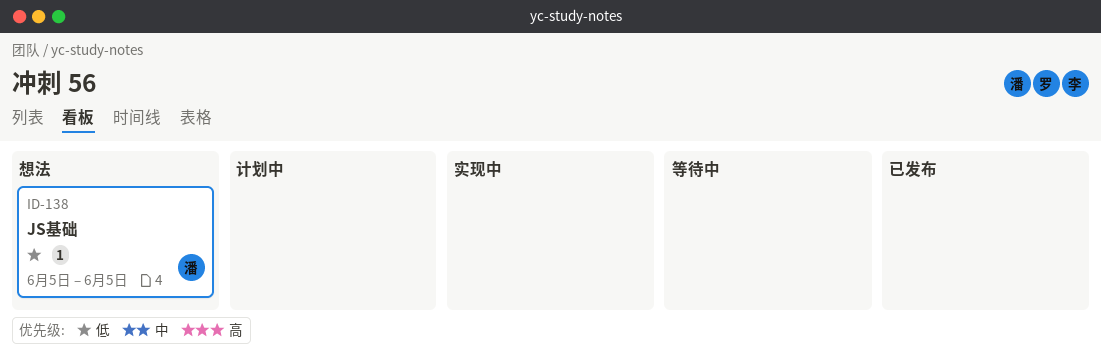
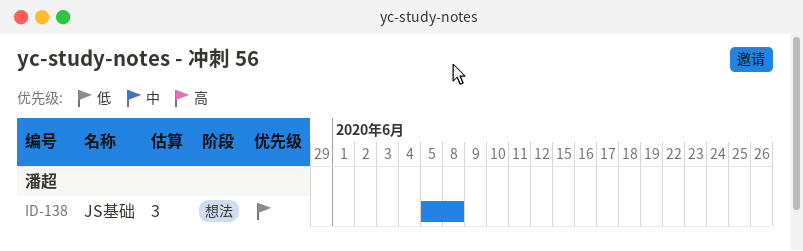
ID-138, estimate: 1 -> 3
ID-138, due: Jun 5 -> Jun 8

